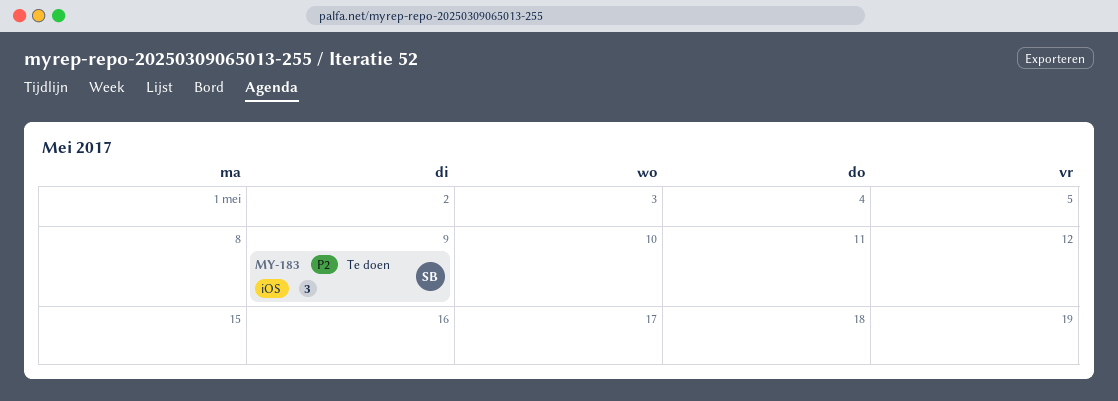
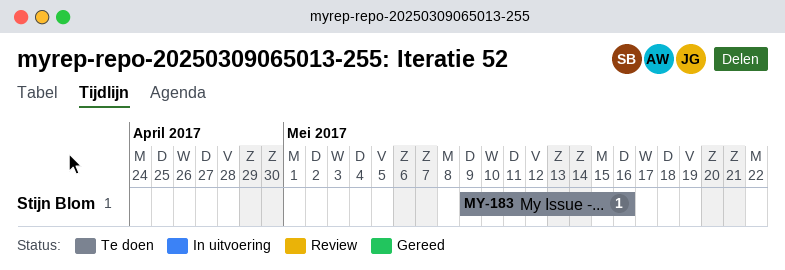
MY-183, estimate: 3 -> 1
MY-183, due: May 9 -> May 16

